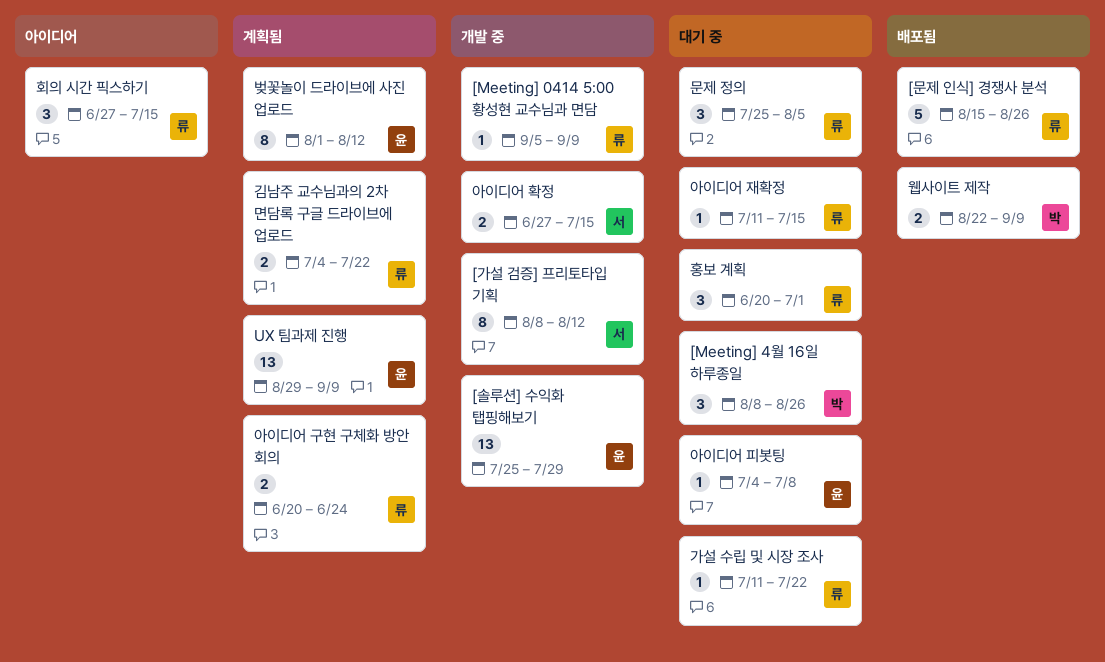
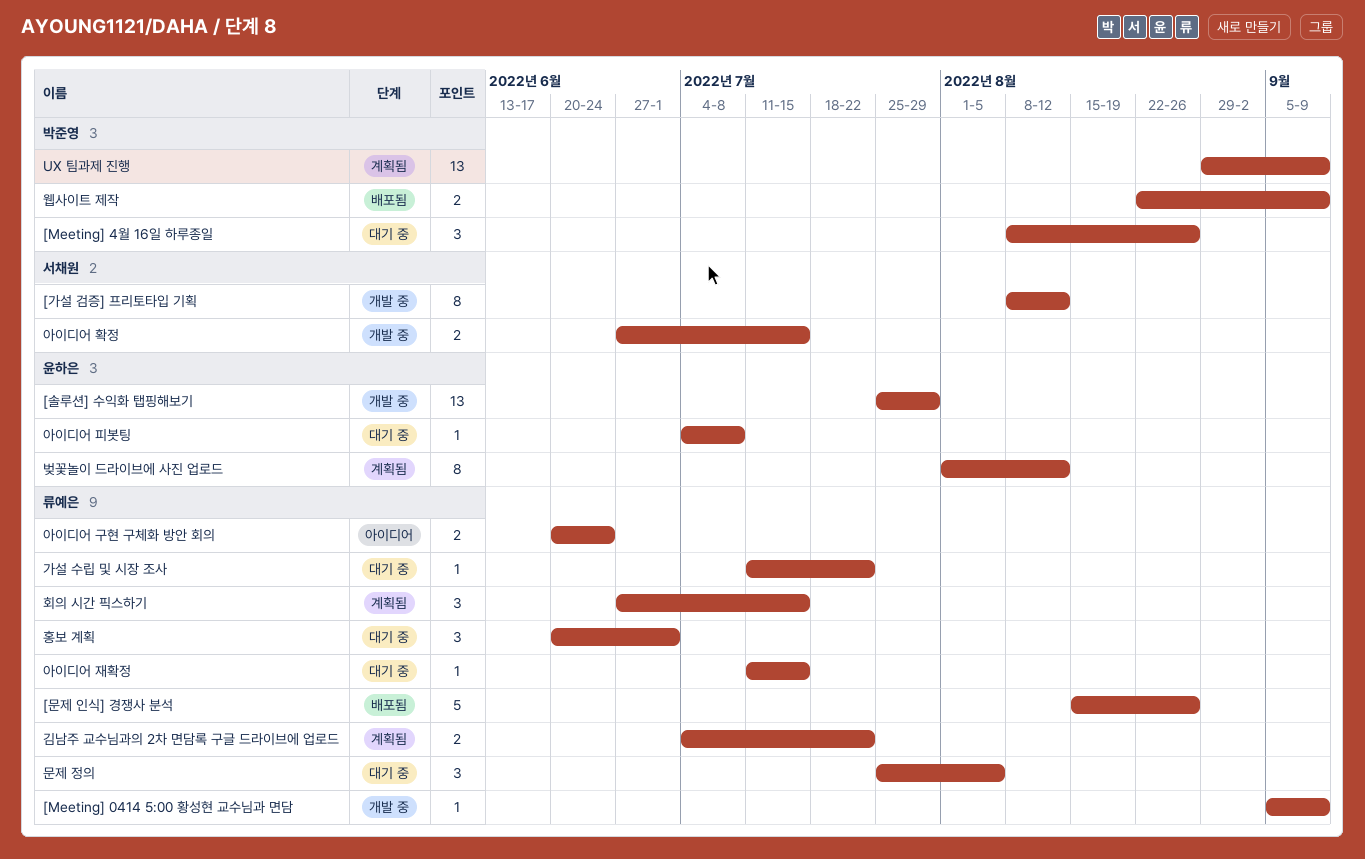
UX 팀과제 진행, owner: 윤하은 -> 박준영
아이디어 구현 구체화 방안 회의, status: 계획됨 -> 아이디어
회의 시간 픽스하기, status: 아이디어 -> 계획됨

